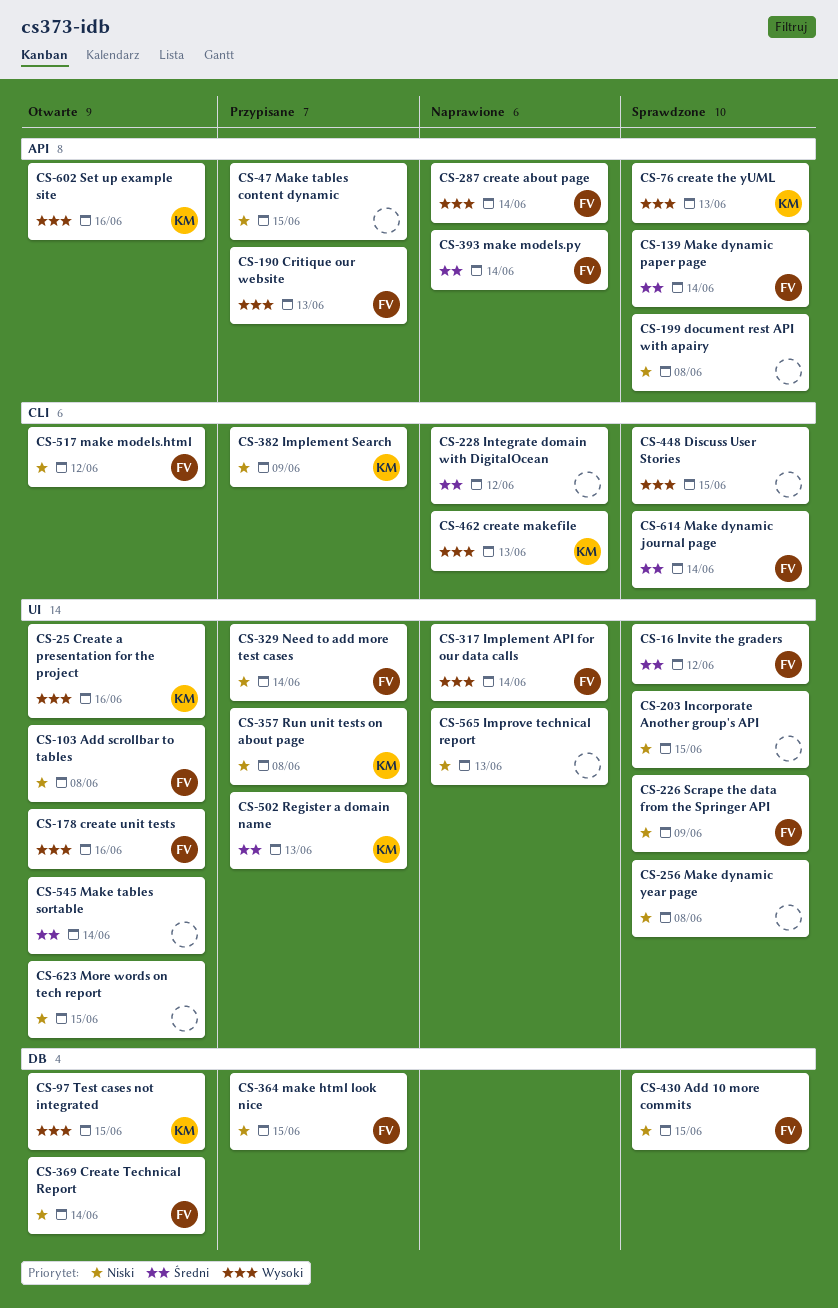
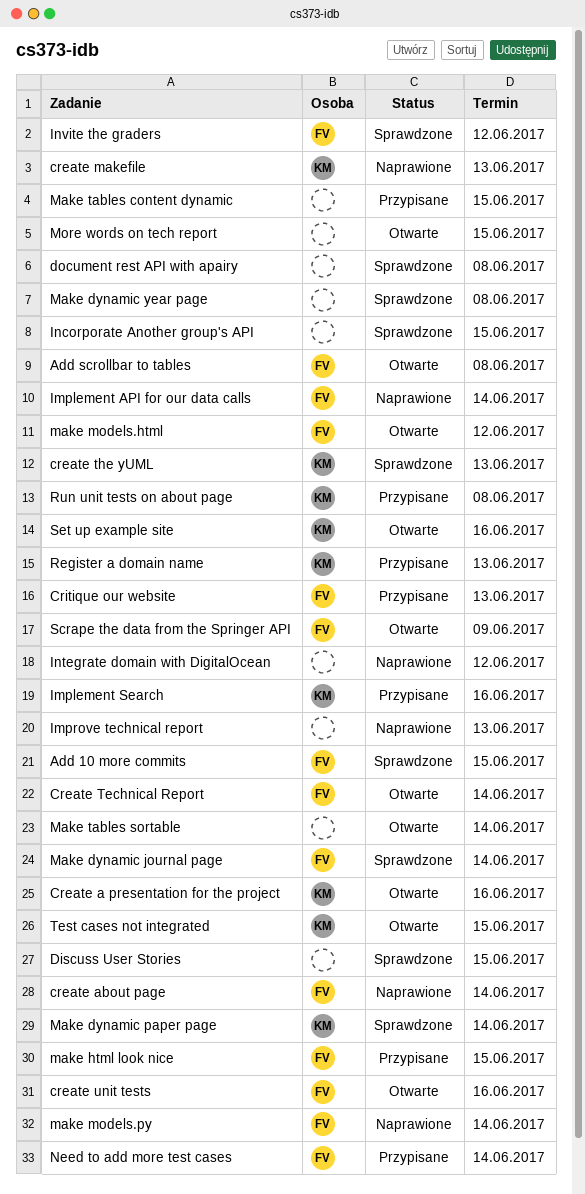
Implement Search, due: Jun 9 -> Jun 16
Make dynamic paper page, owner: FV -> KM
Scrape the data from the Springer API, status: Sprawdzone -> Otwarte

